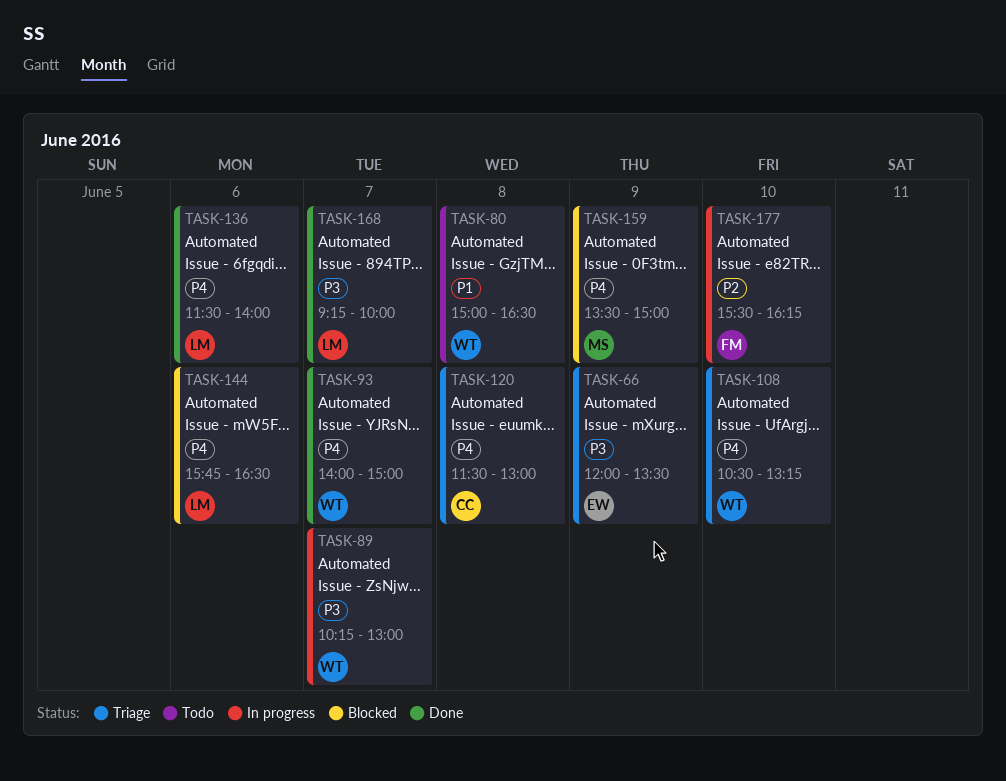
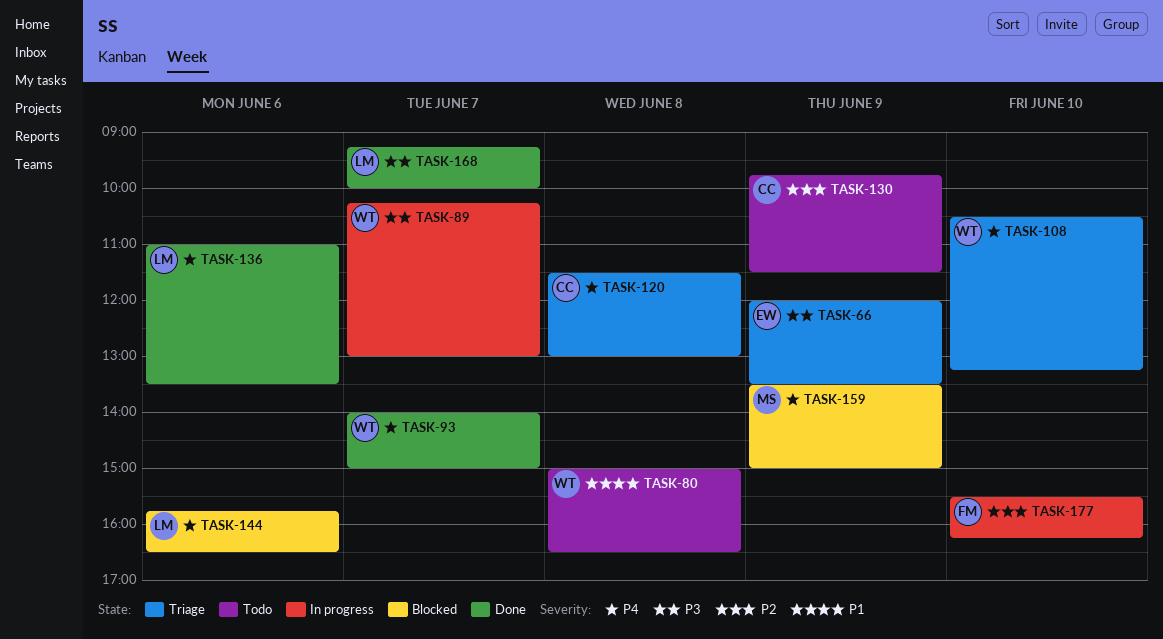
TASK-130: none -> present
TASK-136, begins: 11:30 -> 11:00
TASK-136, ends: 14:00 -> 13:30

